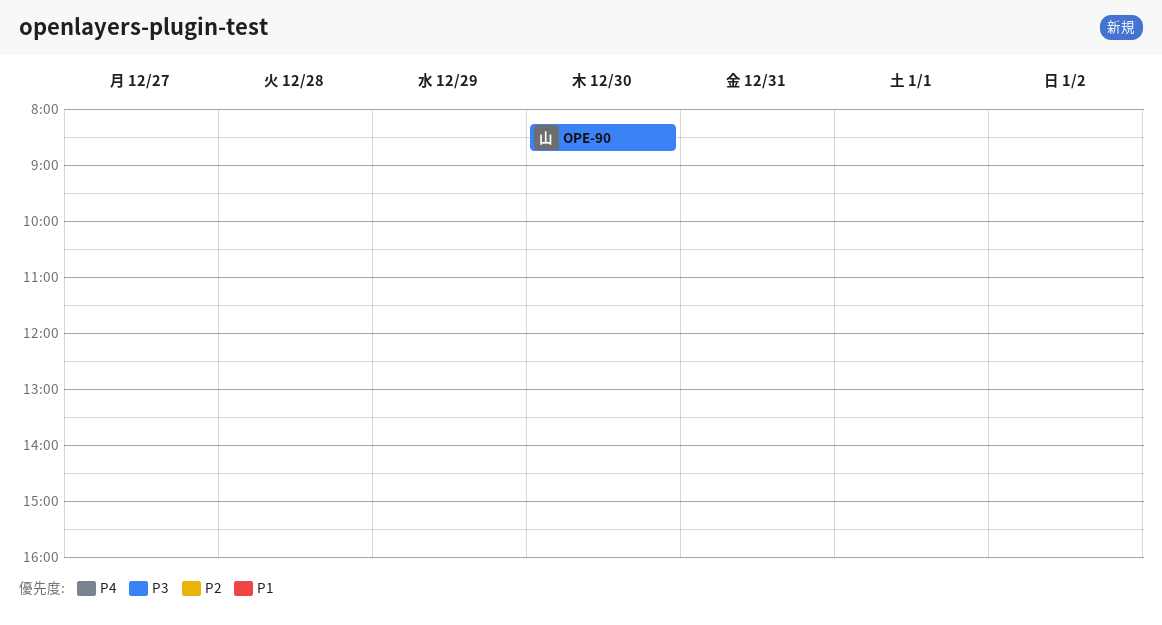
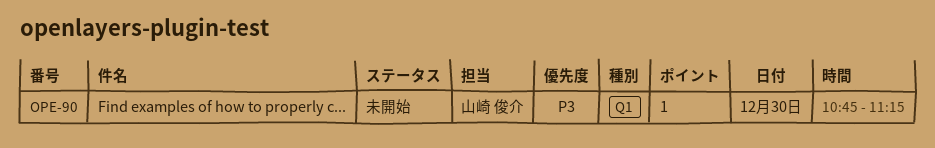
OPE-90, begins: 08:15 -> 10:45
OPE-90, ends: 08:45 -> 11:15

